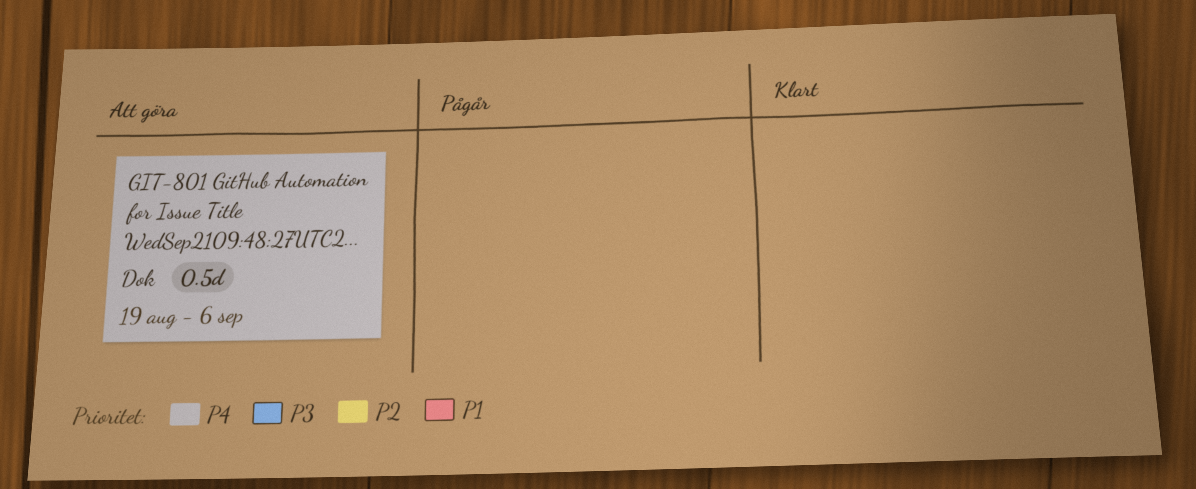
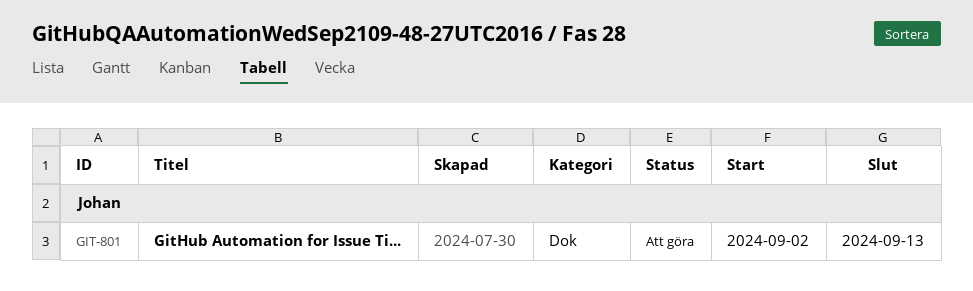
GIT-801, start: Aug 19 -> Sep 2
GIT-801, due: Sep 6 -> Sep 13

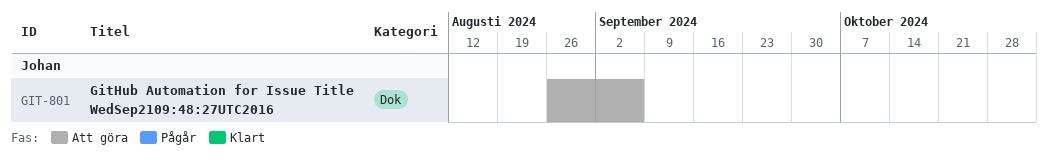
GIT-801, start: Sep 2 -> Aug 26
GIT-801, due: Sep 13 -> Sep 6

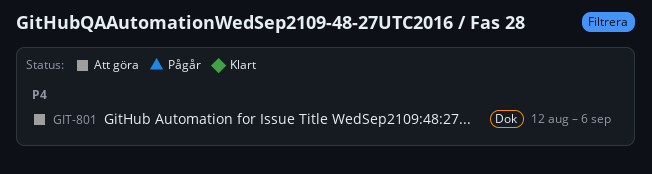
GIT-801, start: Aug 26 -> Aug 12

